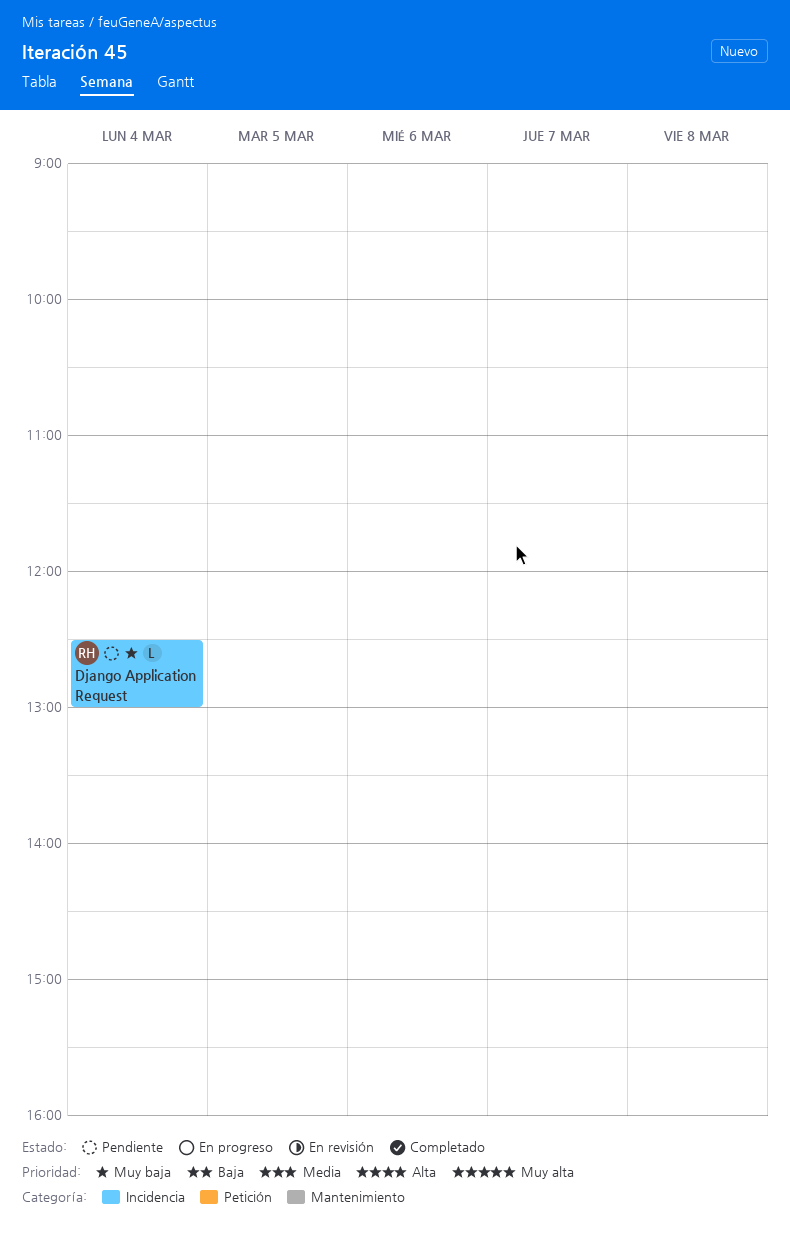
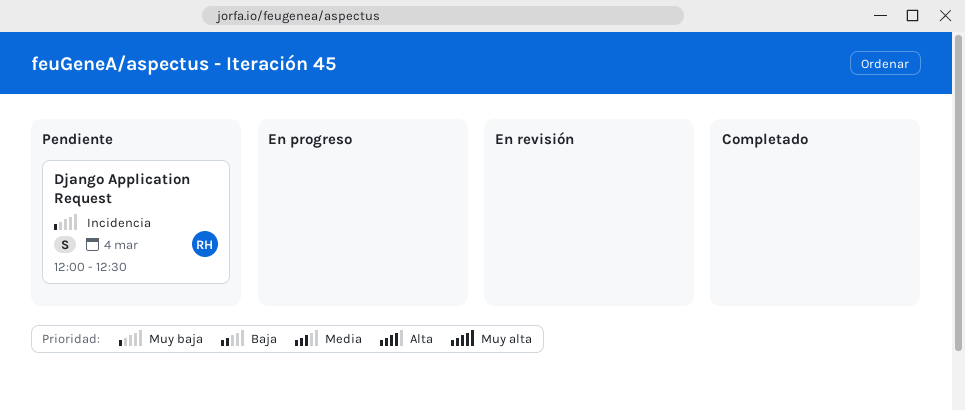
Django Application Request, estimate: L -> S
Django Application Request, begins: 12:30 -> 12:00
Django Application Request, ends: 13:00 -> 12:30

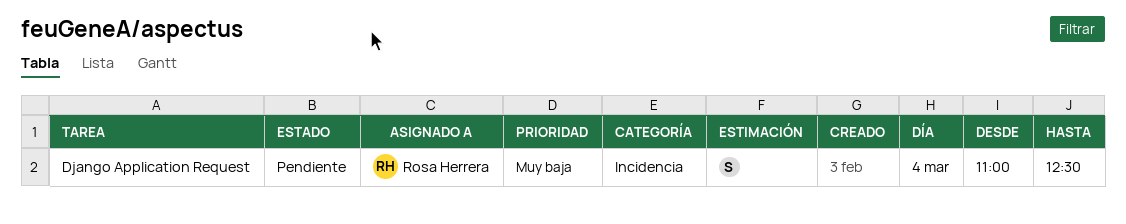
Django Application Request, begins: 12:00 -> 11:00

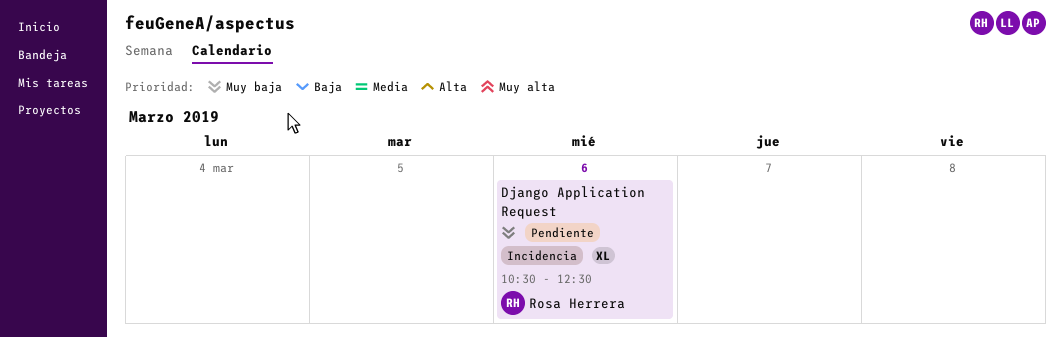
Django Application Request, estimate: S -> XL
Django Application Request, day: Mar 4 -> Mar 6
Django Application Request, begins: 11:00 -> 10:30

